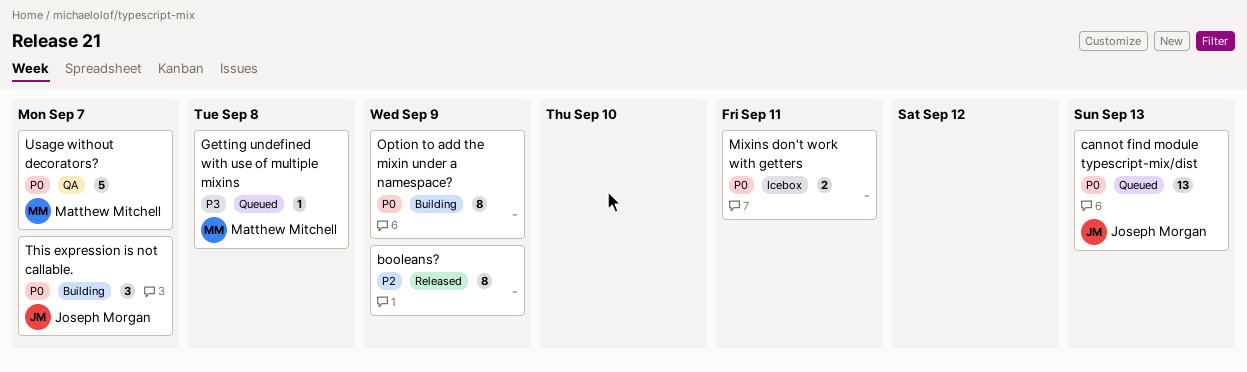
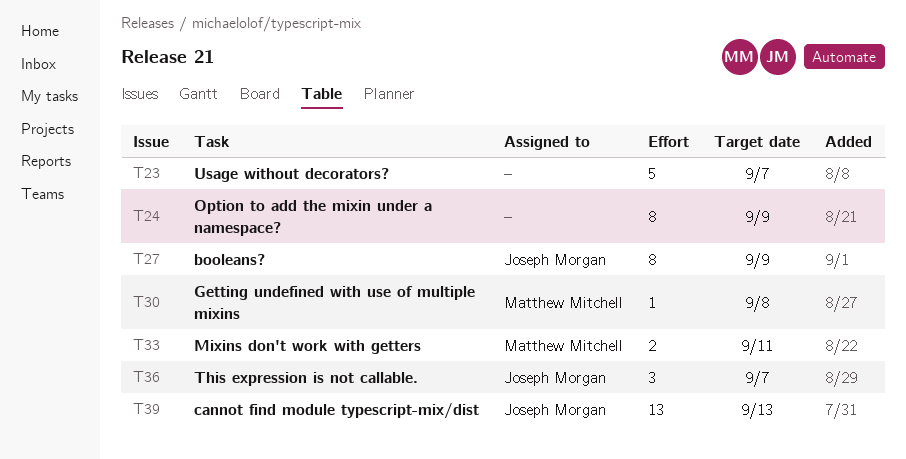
booleans?, owner: none -> Joseph Morgan
Mixins don't work with getters, owner: none -> Matthew Mitchell
Usage without decorators?, owner: Matthew Mitchell -> none

